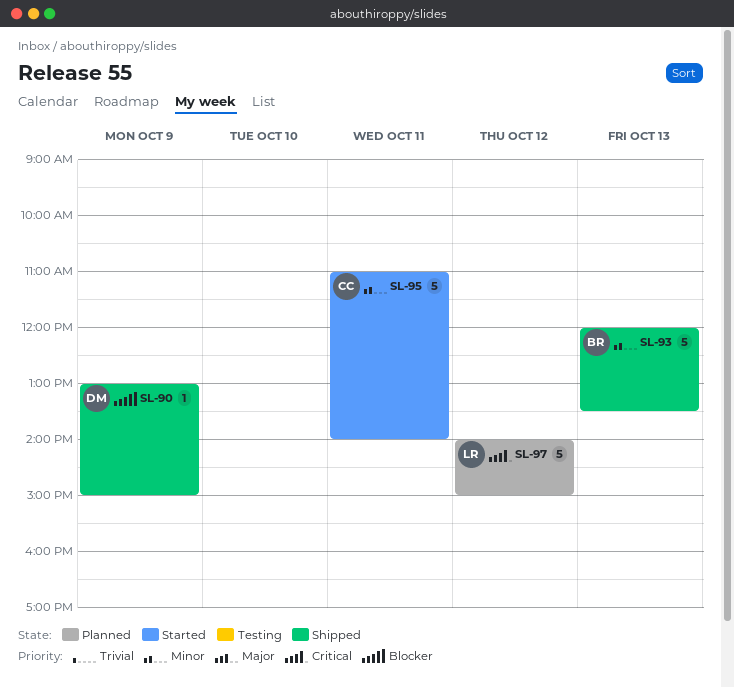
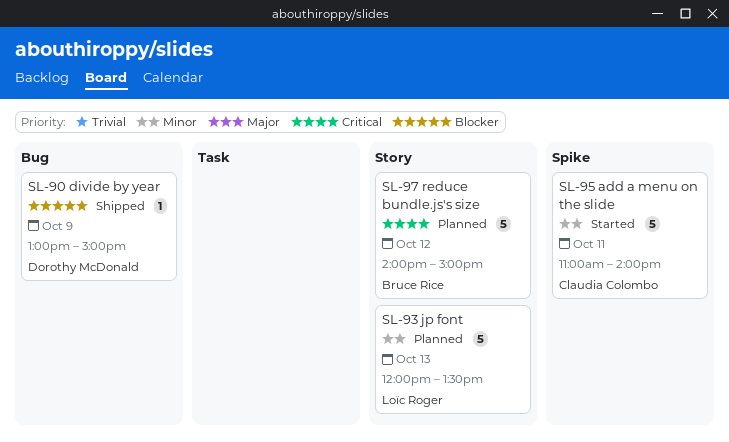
SL-93, status: Shipped -> Planned
SL-93, owner: Bruce Rice -> Loïc Roger
SL-97, owner: Loïc Roger -> Bruce Rice

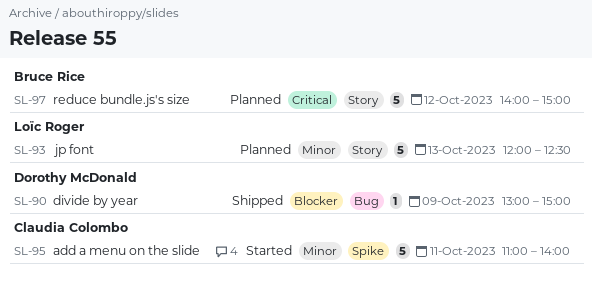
SL-93, ends: 13:30 -> 12:30

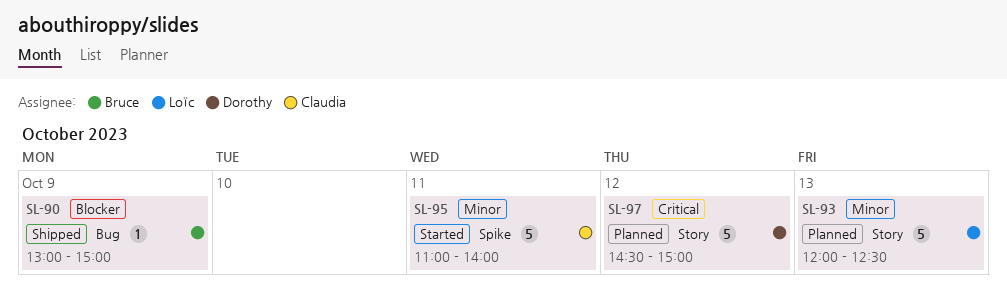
SL-90, owner: Dorothy McDonald -> Bruce Rice
SL-97, owner: Bruce Rice -> Dorothy McDonald
SL-97, begins: 14:00 -> 14:30

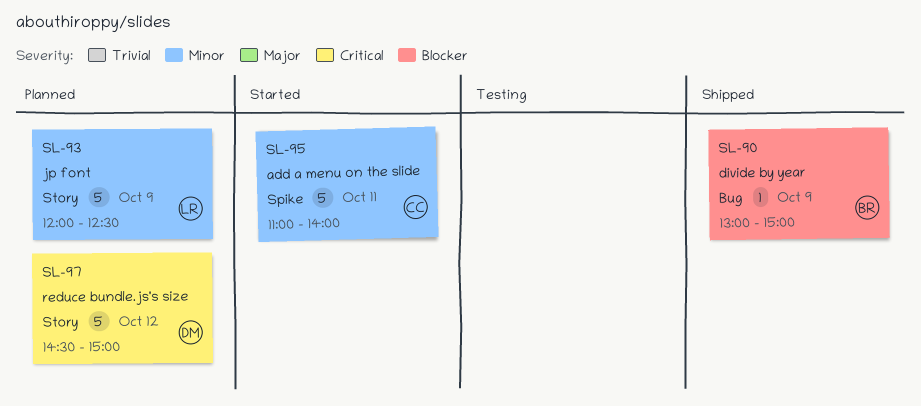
SL-93, day: Oct 13 -> Oct 9

